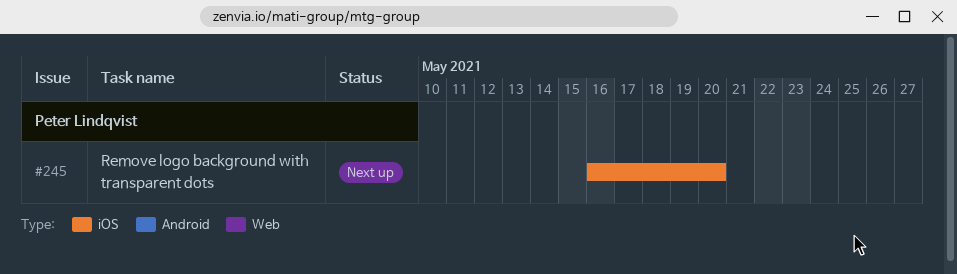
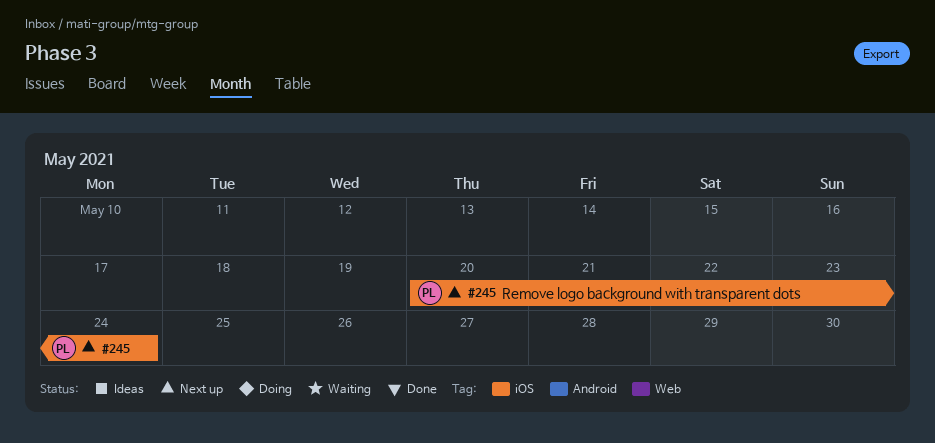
#245, start: May 16 -> May 20
#245, due: May 20 -> May 24

